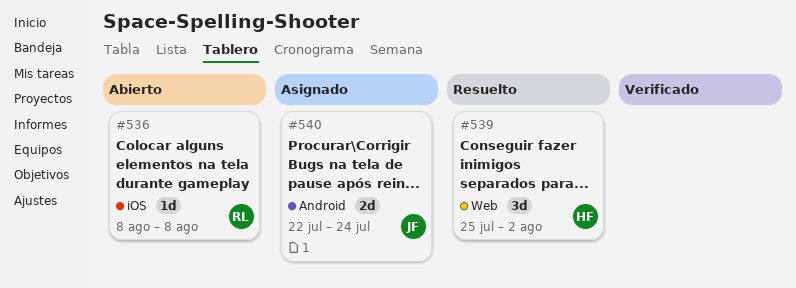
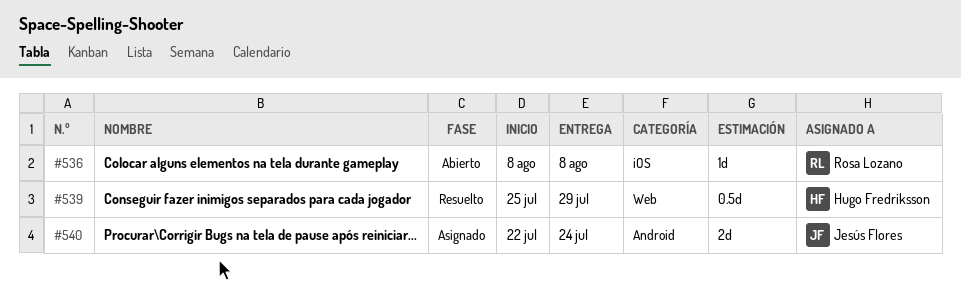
#539, estimate: 3d -> 0.5d
#539, due: Aug 2 -> Jul 29

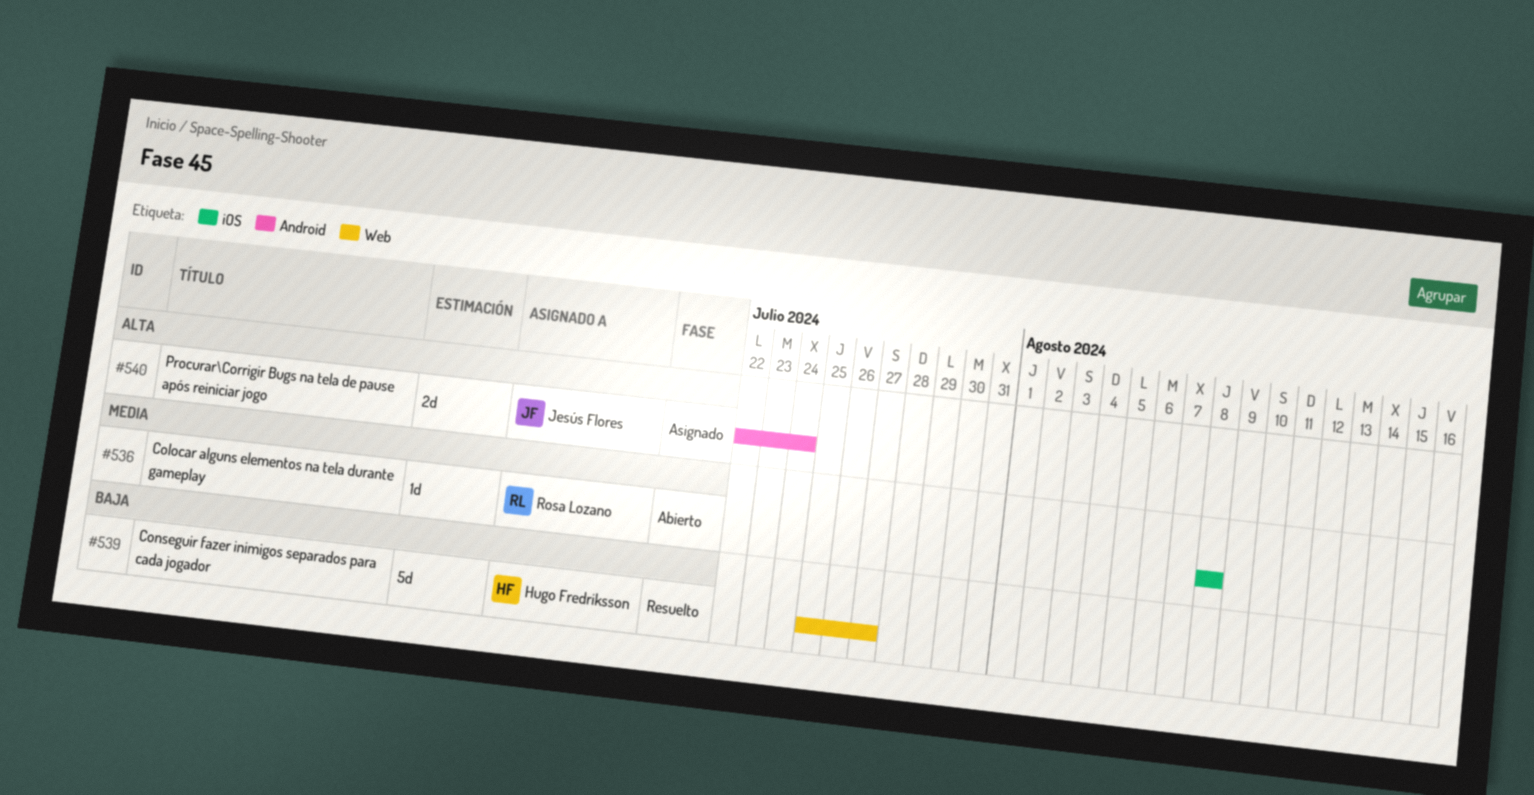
#539, estimate: 0.5d -> 5d
#539, due: Jul 29 -> Jul 27

